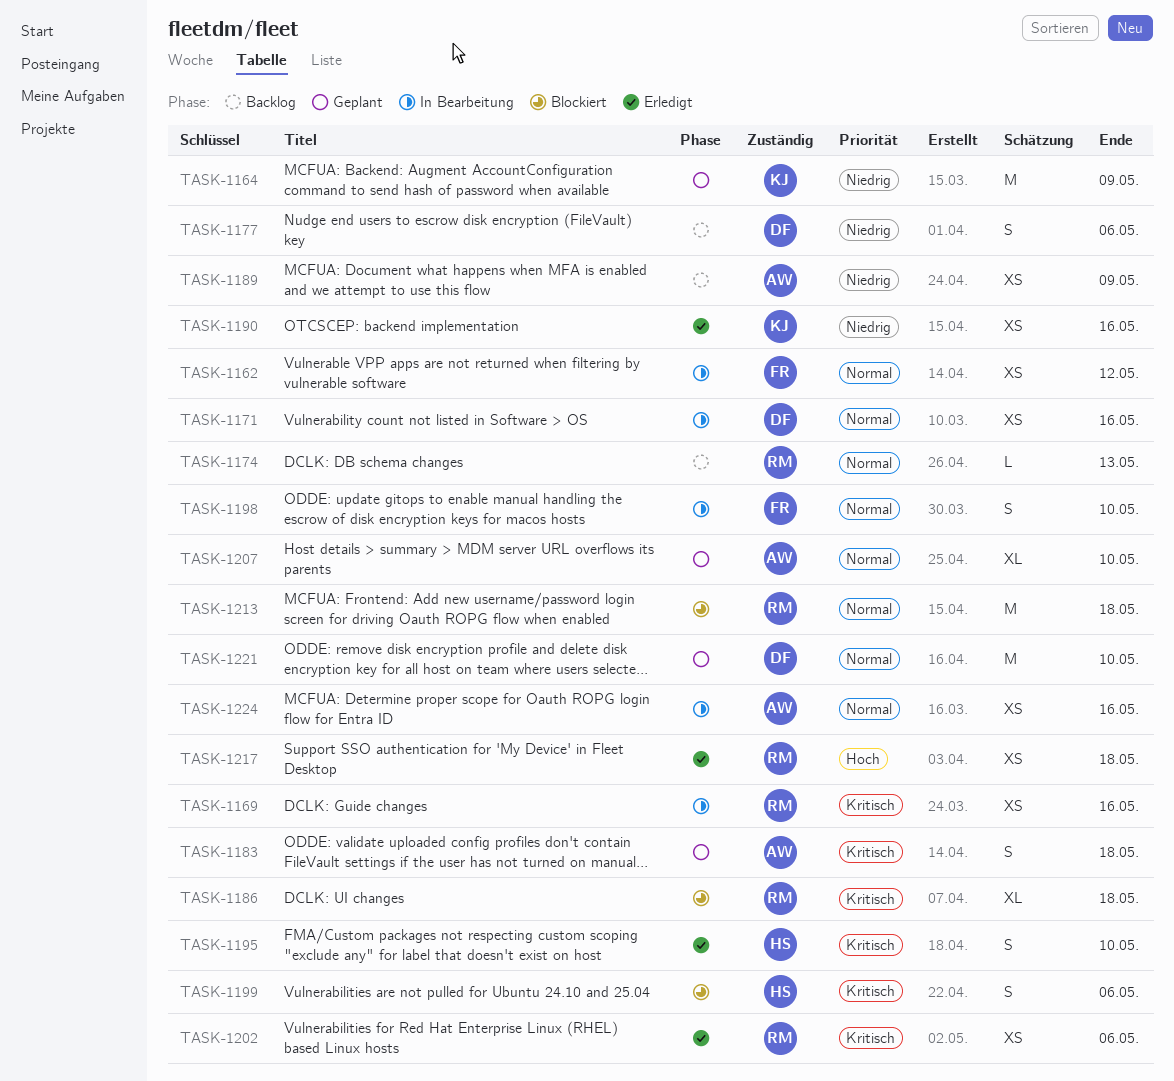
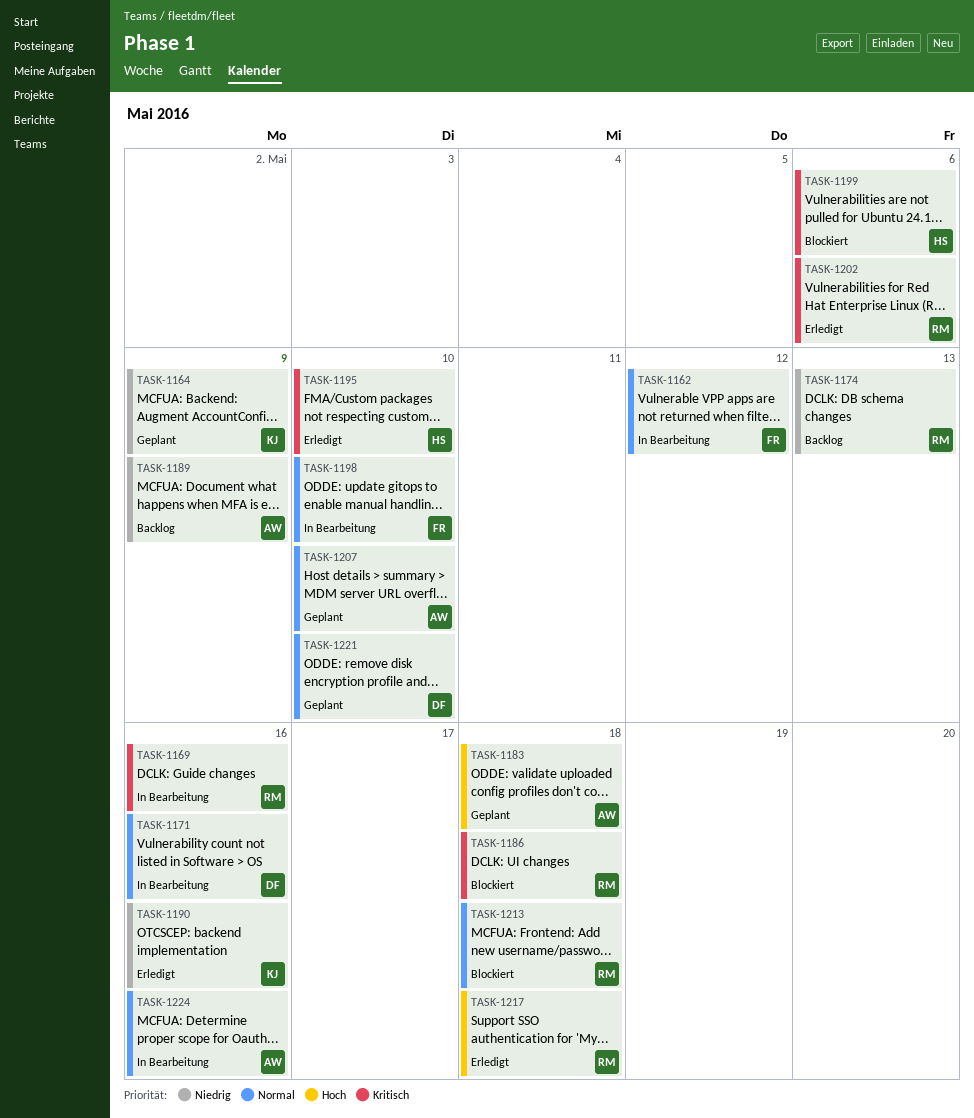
TASK-1174, priority: Normal -> Niedrig
TASK-1177: present -> none
TASK-1183, priority: Kritisch -> Hoch

